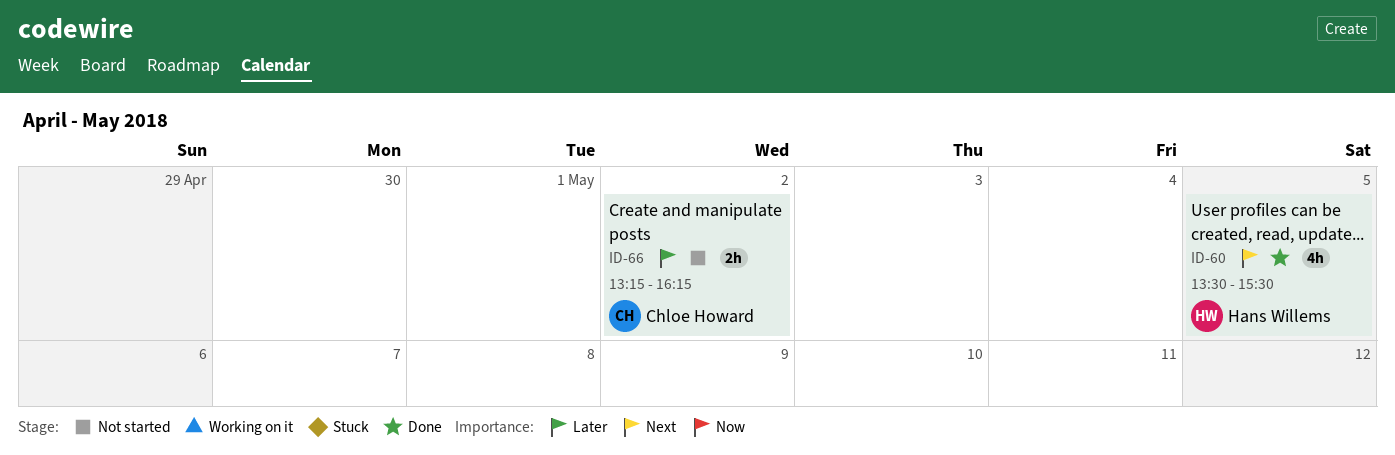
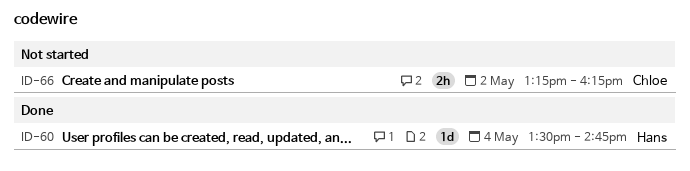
ID-60, estimate: 4h -> 1d
ID-60, day: May 5 -> May 4
ID-60, ends: 15:30 -> 14:45

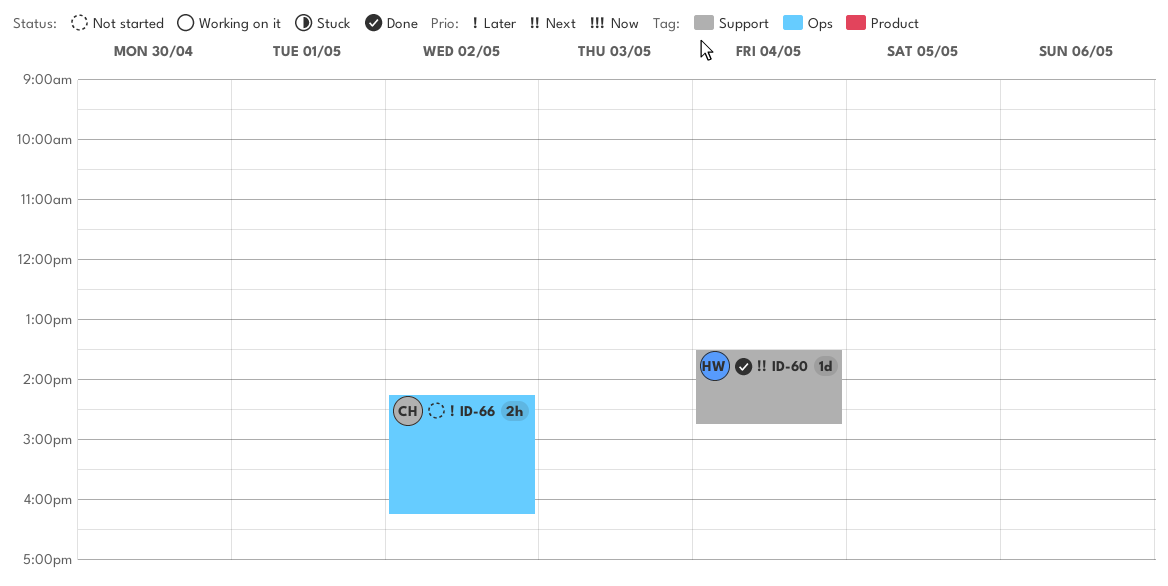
ID-66, begins: 13:15 -> 14:15

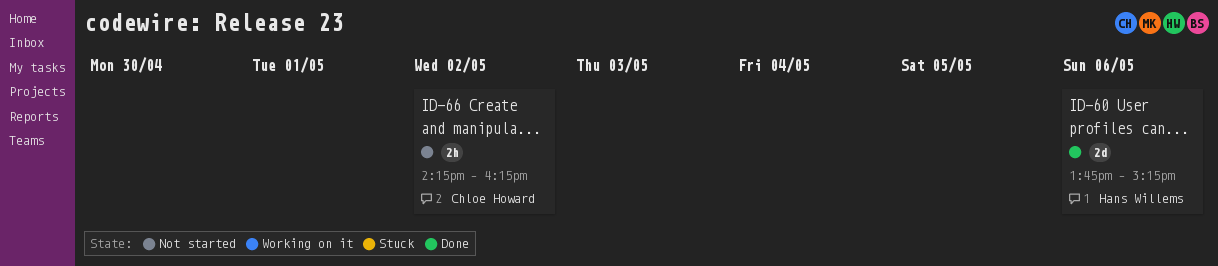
ID-60, estimate: 1d -> 2d
ID-60, day: May 4 -> May 6
ID-60, begins: 13:30 -> 13:45
ID-60, ends: 14:45 -> 15:15

